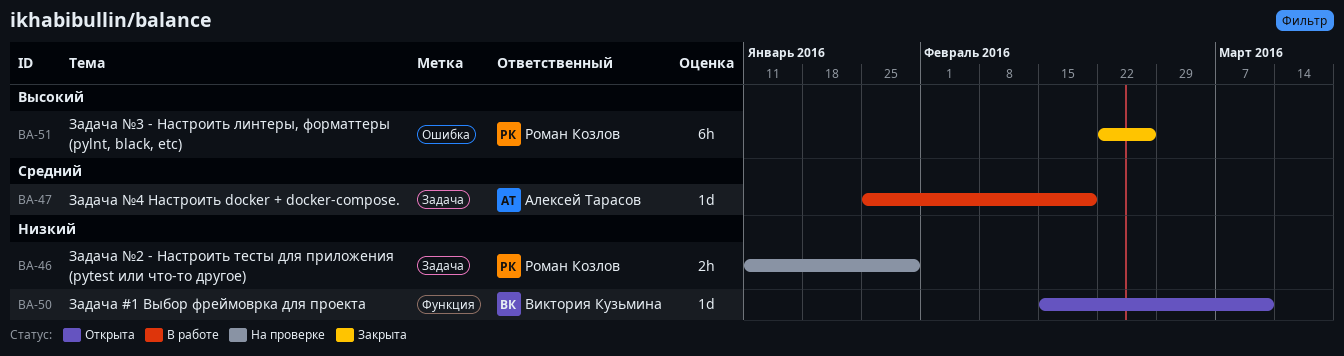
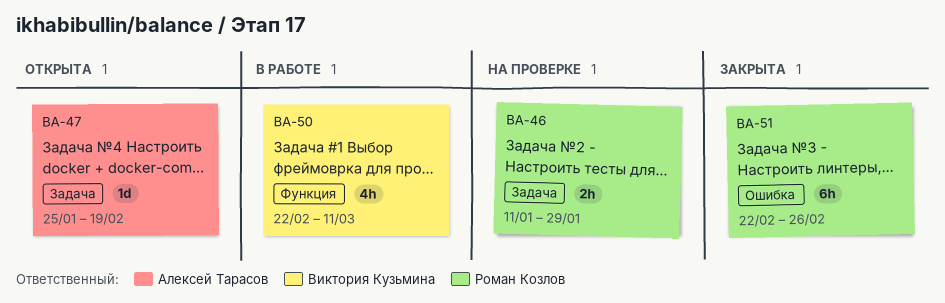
BA-47, status: В работе -> Открыта
BA-50, status: Открыта -> В работе
BA-50, estimate: 1d -> 4h
BA-50, start: Feb 15 -> Feb 22

